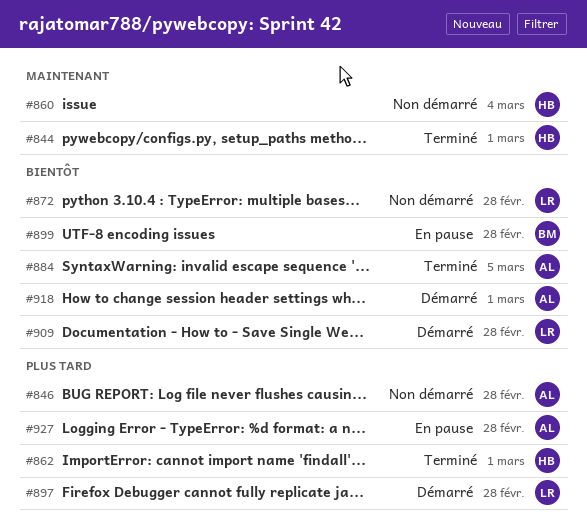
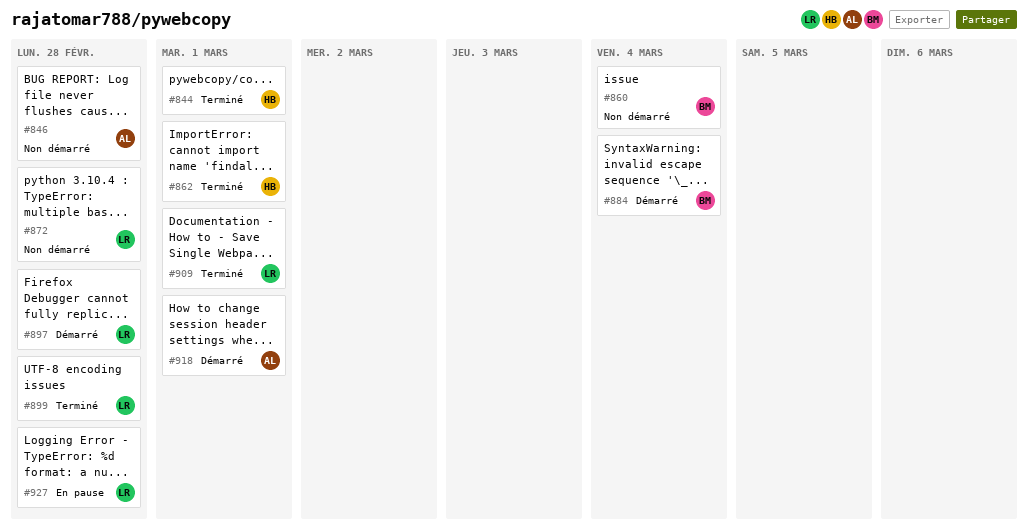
#860, owner: HB -> BM
#884, status: Terminé -> Démarré
#884, owner: AL -> BM
#884, due: Mar 5 -> Mar 4
#899, status: En pause -> Terminé
#899, owner: BM -> LR
#909, status: Démarré -> Terminé
#909, due: Feb 28 -> Mar 1
#927, owner: AL -> LR

